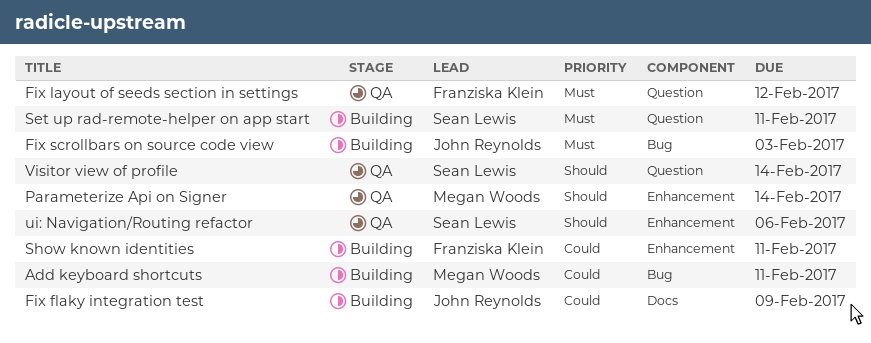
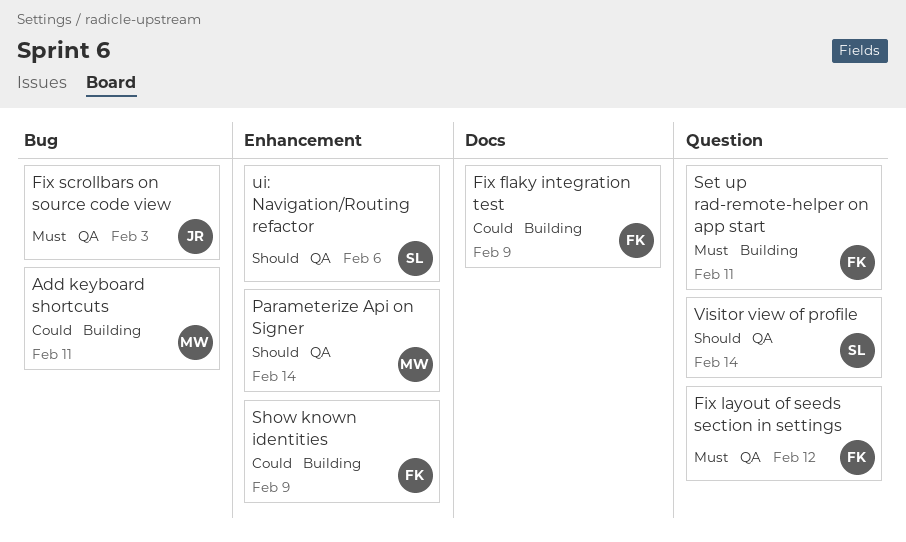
Fix flaky integration test, owner: John Reynolds -> Franziska Klein
Fix scrollbars on source code view, status: Building -> QA
Set up rad-remote-helper on app start, owner: Sean Lewis -> Franziska Klein
Show known identities, due: Feb 11 -> Feb 9

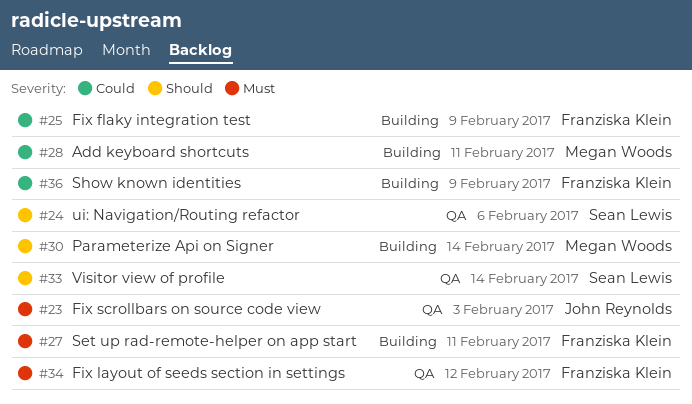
Parameterize Api on Signer, status: QA -> Building

